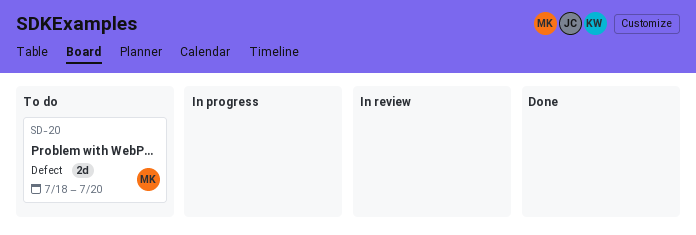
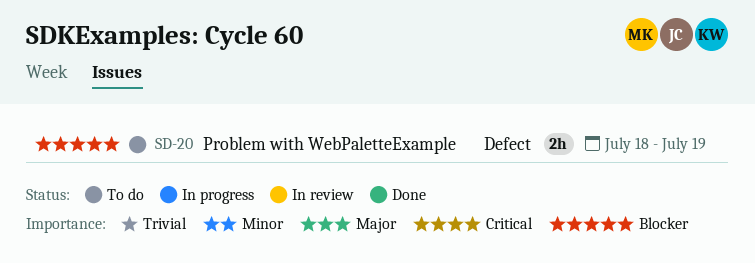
SD-20, estimate: 2d -> 2h
SD-20, due: Jul 20 -> Jul 19

